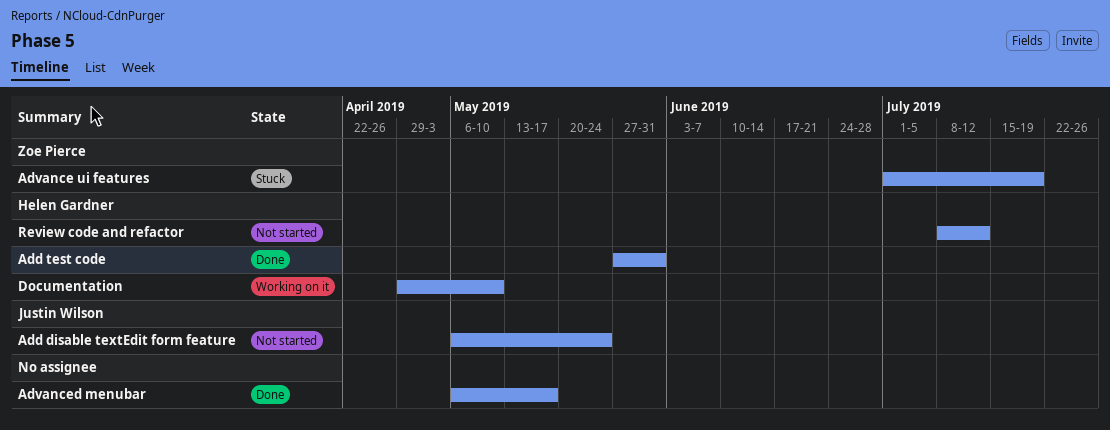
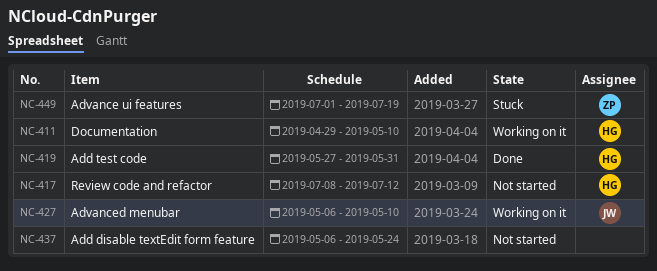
Add disable textEdit form feature, owner: Justin Wilson -> none
Advanced menubar, status: Done -> Working on it
Advanced menubar, owner: none -> Justin Wilson
Advanced menubar, due: May 17 -> May 10

